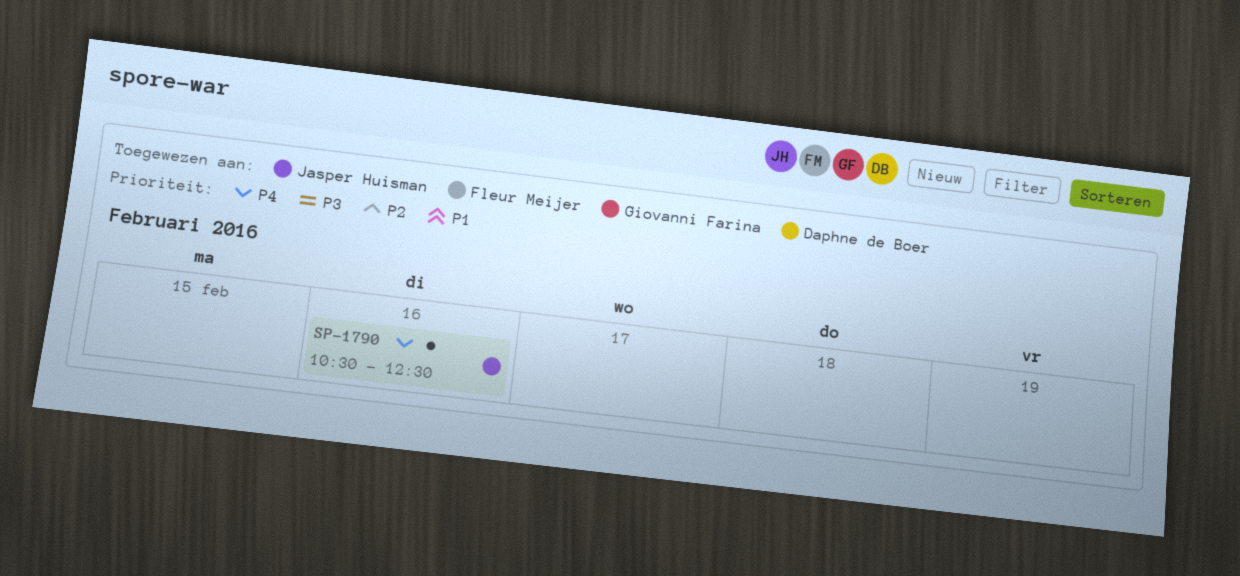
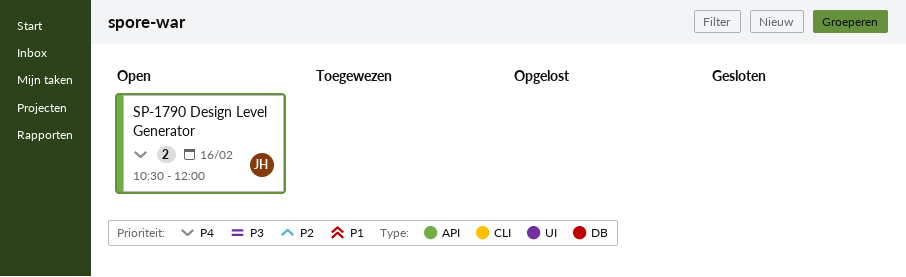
SP-1790, estimate: 1 -> 2
SP-1790, ends: 12:30 -> 12:00

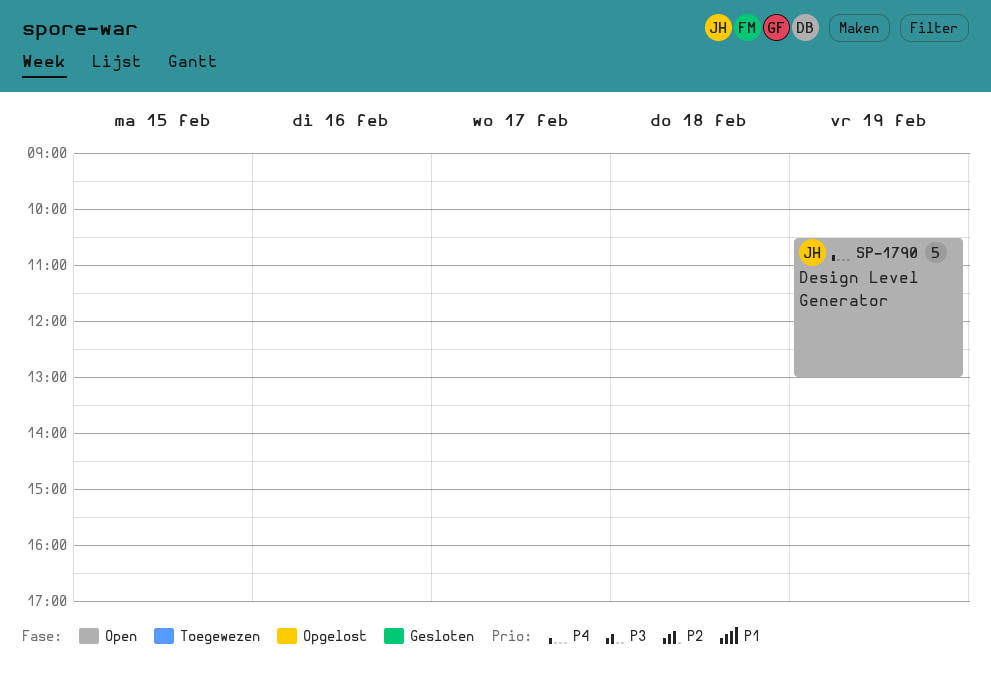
SP-1790, estimate: 2 -> 5
SP-1790, day: Feb 16 -> Feb 19
SP-1790, ends: 12:00 -> 13:00

